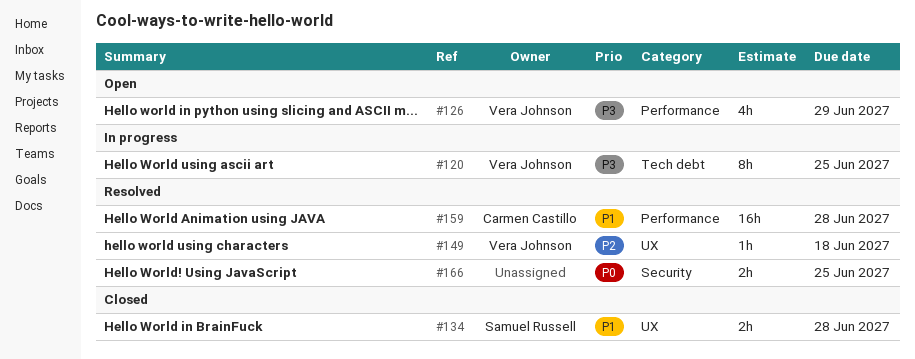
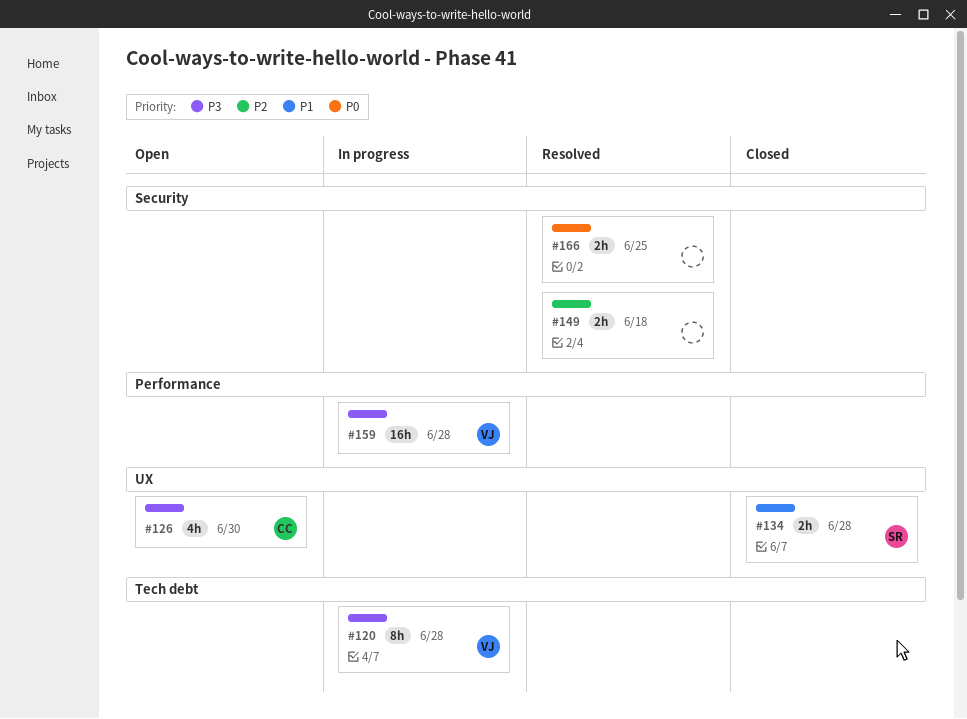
#120, due: Jun 25 -> Jun 28
#126, owner: Vera Johnson -> Carmen Castillo
#126, label: Performance -> UX
#126, due: Jun 29 -> Jun 30
#149, owner: Vera Johnson -> none
#149, label: UX -> Security
#149, estimate: 1h -> 2h
#159, status: Resolved -> In progress
#159, owner: Carmen Castillo -> Vera Johnson
#159, priority: P1 -> P3

